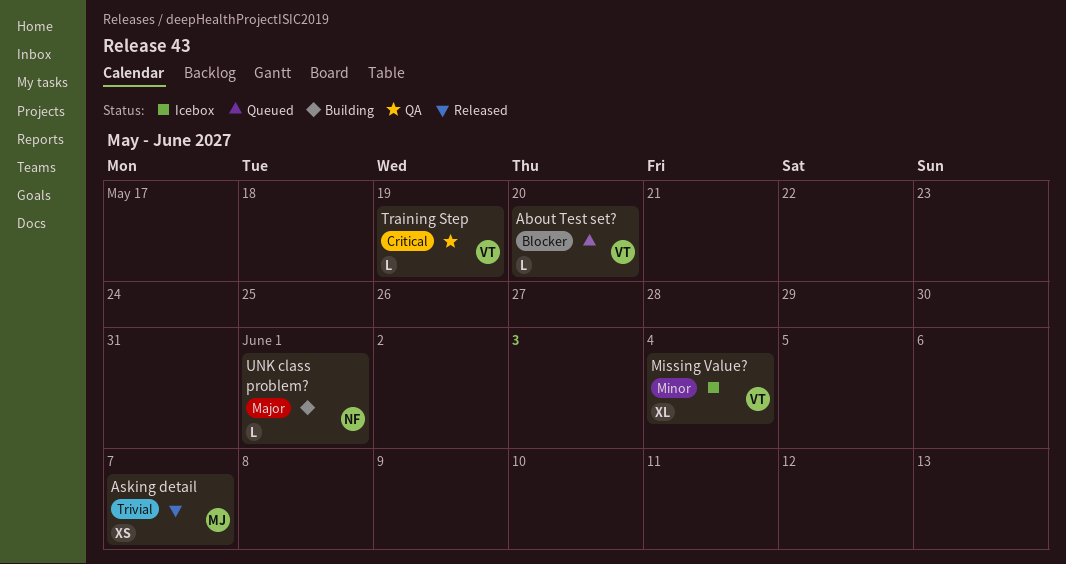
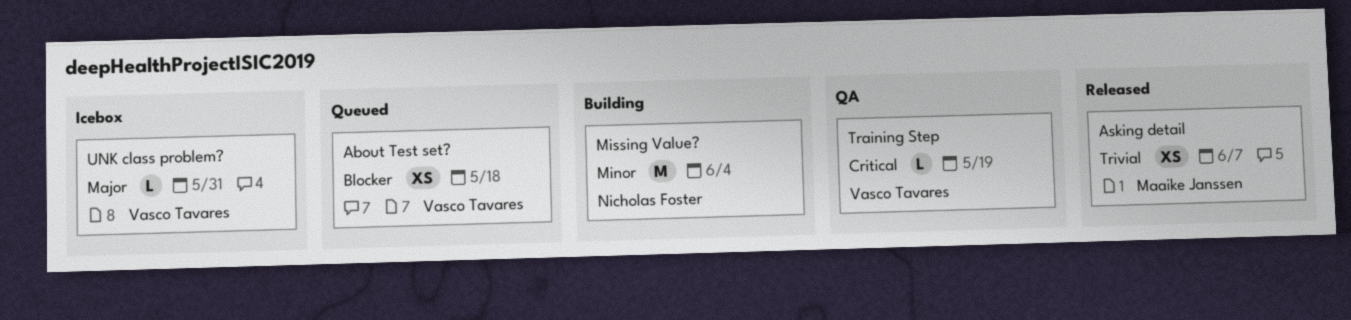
About Test set?, estimate: L -> XS
About Test set?, due: May 20 -> May 18
Missing Value?, status: Icebox -> Building
Missing Value?, owner: Vasco Tavares -> Nicholas Foster
Missing Value?, estimate: XL -> M
UNK class problem?, status: Building -> Icebox
UNK class problem?, owner: Nicholas Foster -> Vasco Tavares
UNK class problem?, due: Jun 1 -> May 31

